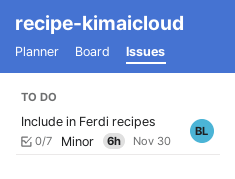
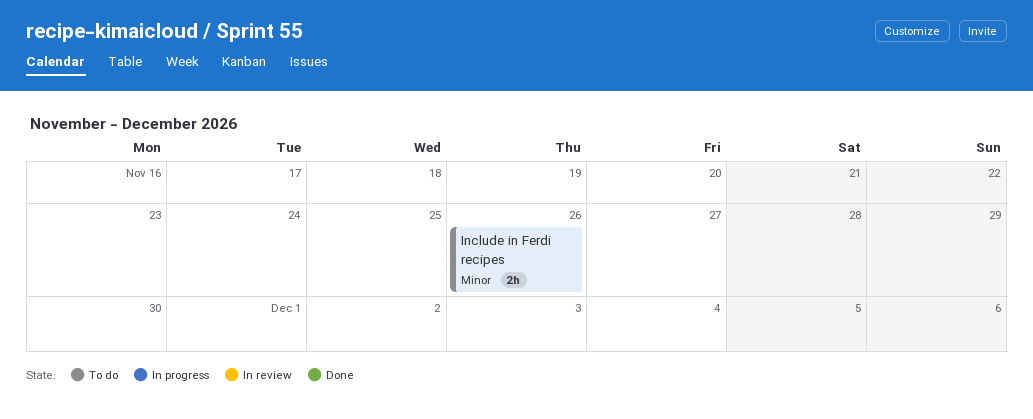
Include in Ferdi recipes, estimate: 6h -> 2h
Include in Ferdi recipes, due: Nov 30 -> Nov 26

